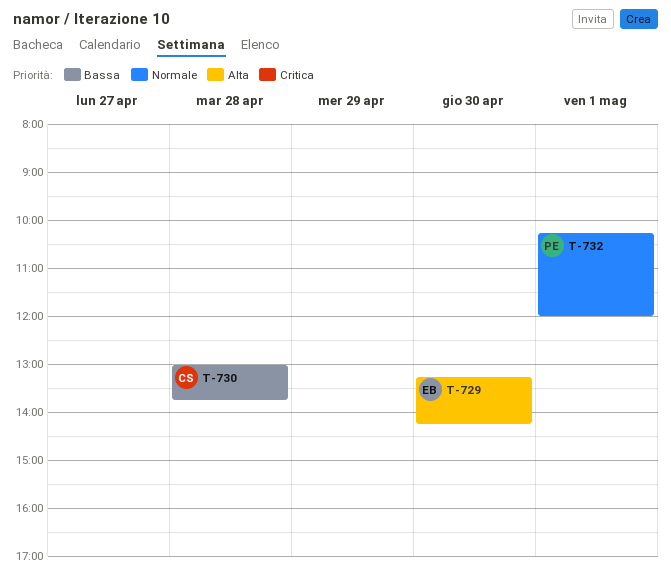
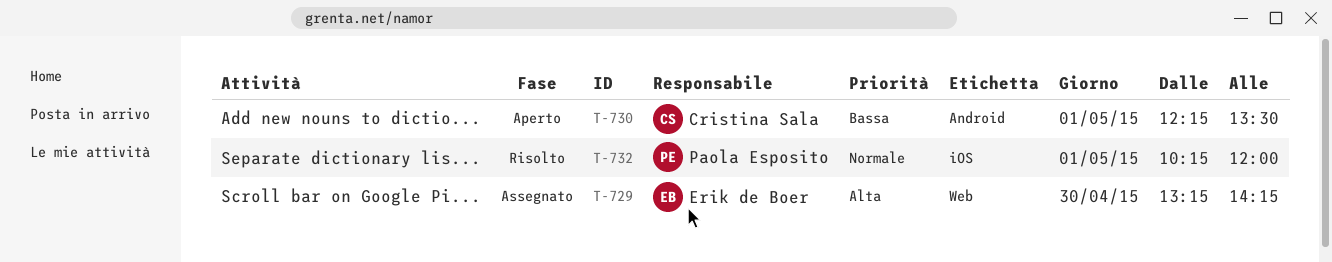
T-730, day: Apr 28 -> May 1
T-730, begins: 13:00 -> 12:15
T-730, ends: 13:45 -> 13:30

